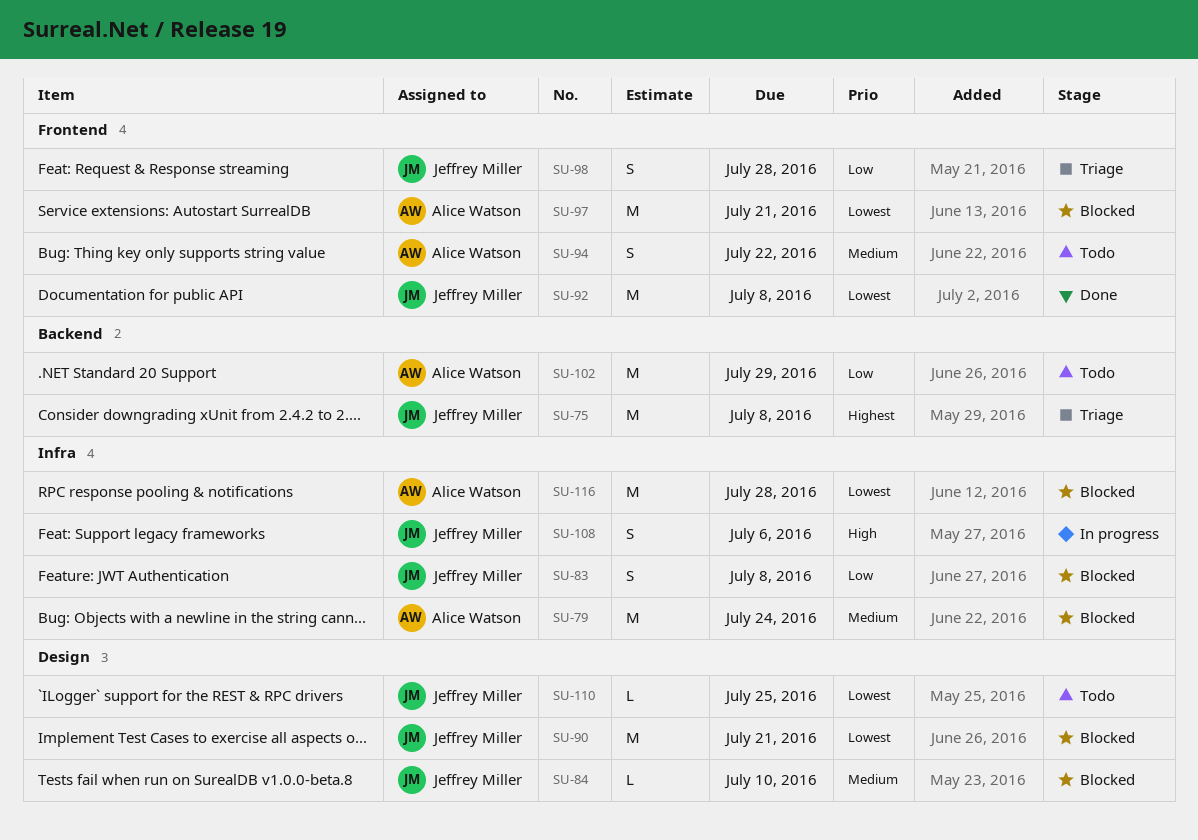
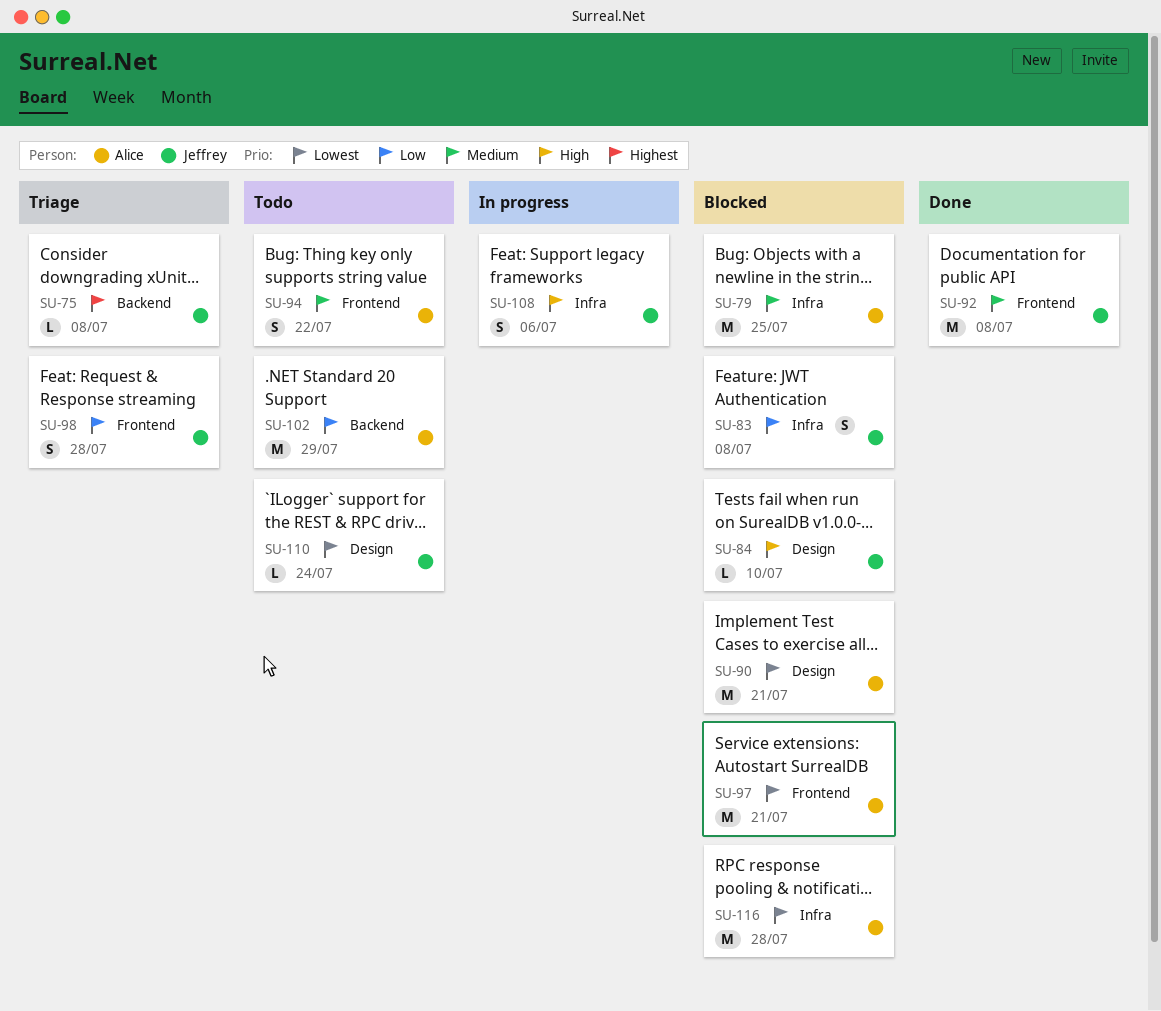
SU-75, estimate: M -> L
SU-79, due: Jul 24 -> Jul 25
SU-84, priority: Medium -> High
SU-90, owner: Jeffrey Miller -> Alice Watson
SU-92, priority: Lowest -> Medium
SU-110, due: Jul 25 -> Jul 24

